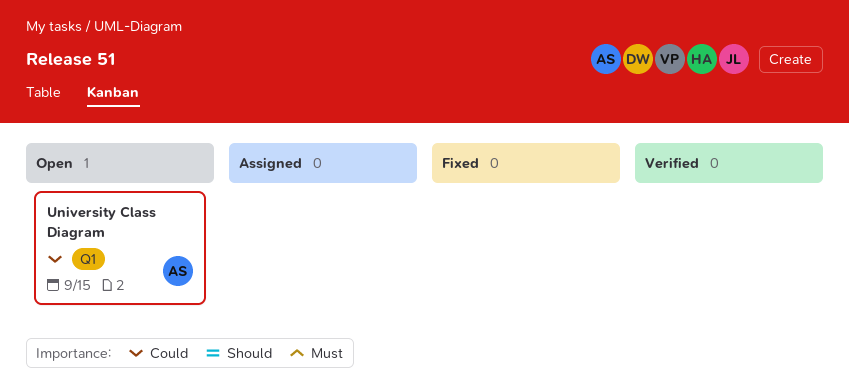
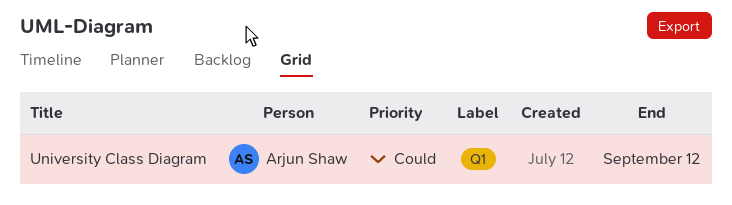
University Class Diagram, due: Sep 15 -> Sep 12

